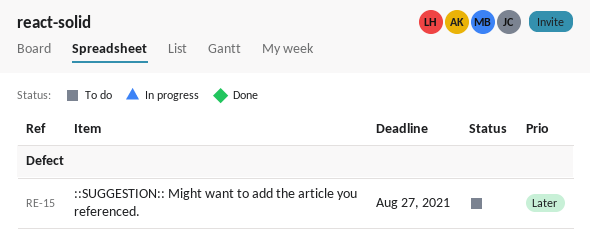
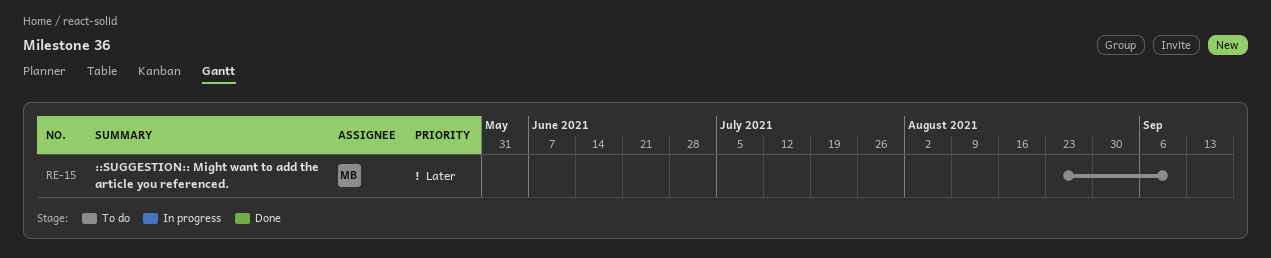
RE-15, due: Aug 27 -> Sep 10

